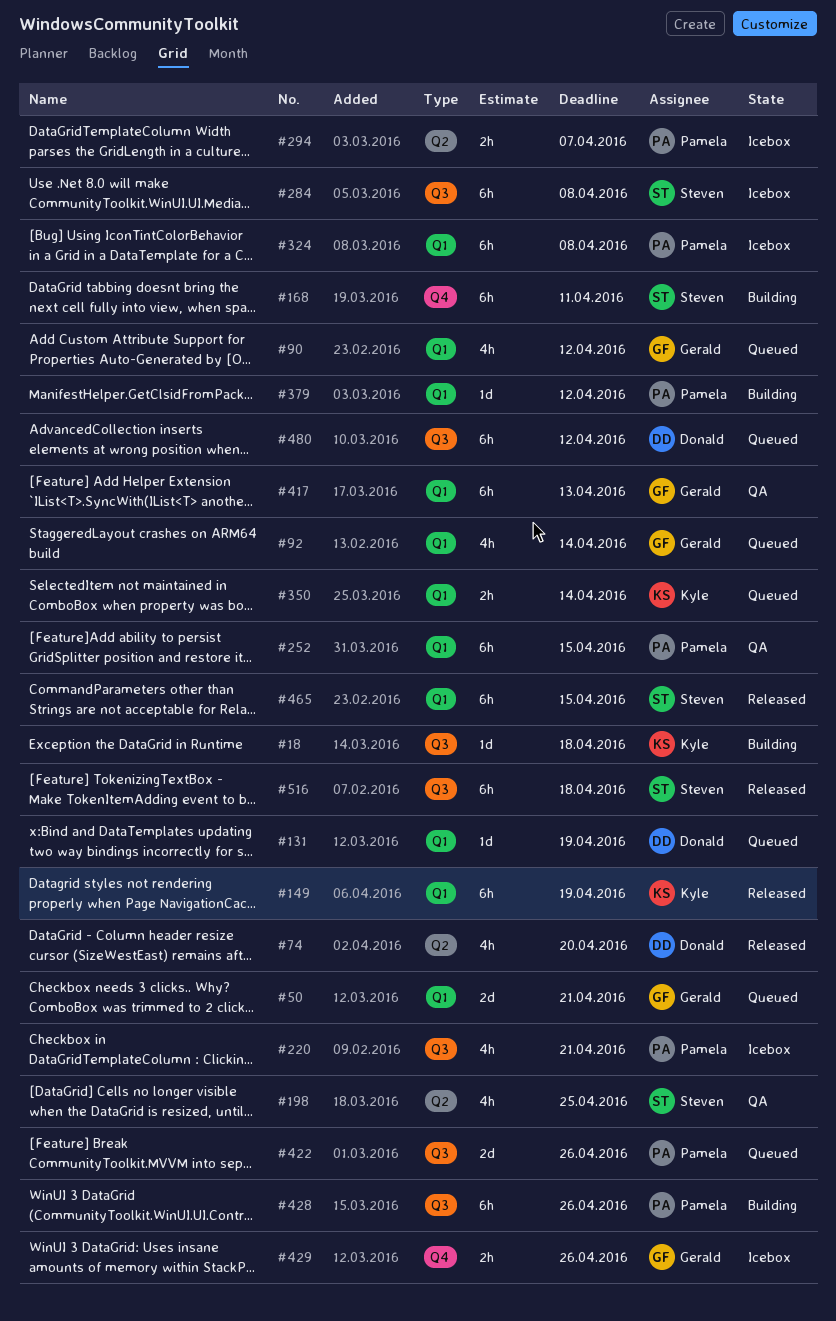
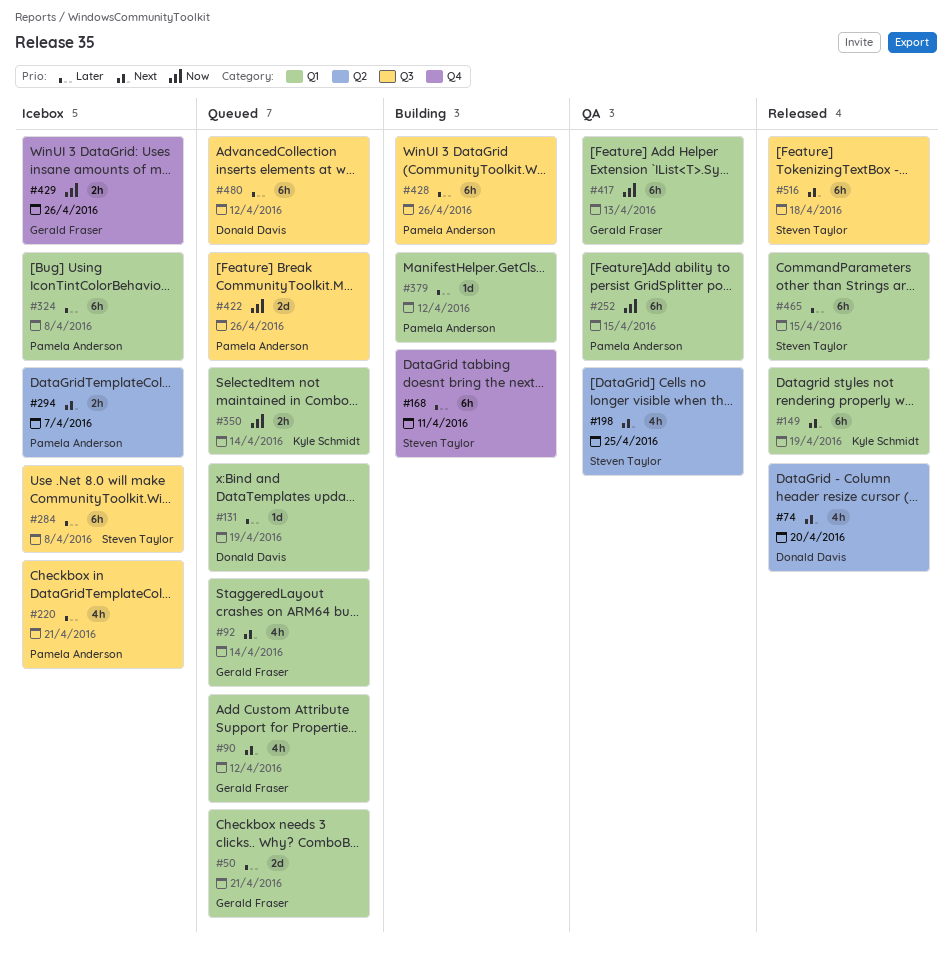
#18: present -> none

